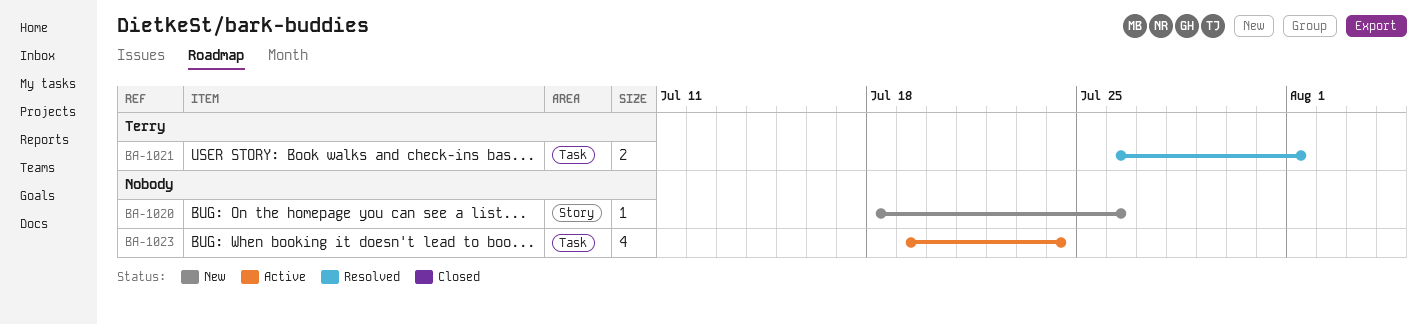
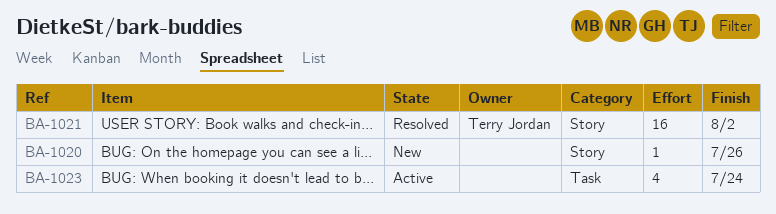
BA-1021, label: Task -> Story
BA-1021, estimate: 2 -> 16
BA-1021, due: Aug 1 -> Aug 2

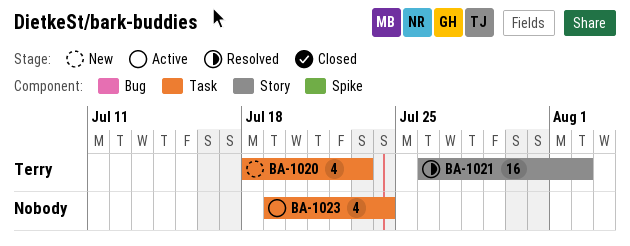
BA-1020, owner: none -> Terry Jordan
BA-1020, label: Story -> Task
BA-1020, estimate: 1 -> 4
BA-1020, due: Jul 26 -> Jul 23

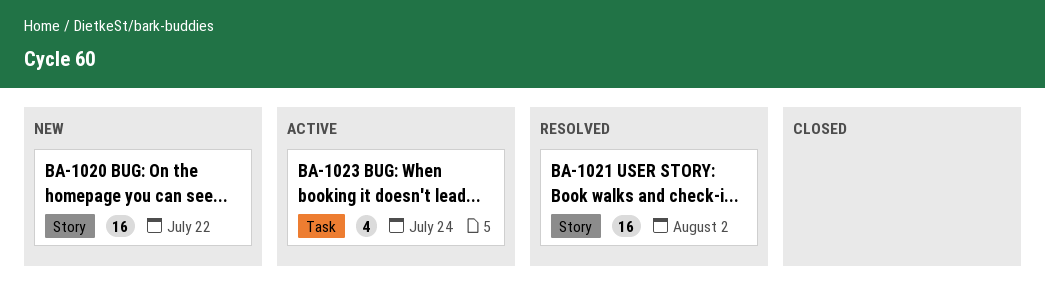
BA-1020, label: Task -> Story
BA-1020, estimate: 4 -> 16
BA-1020, due: Jul 23 -> Jul 22

